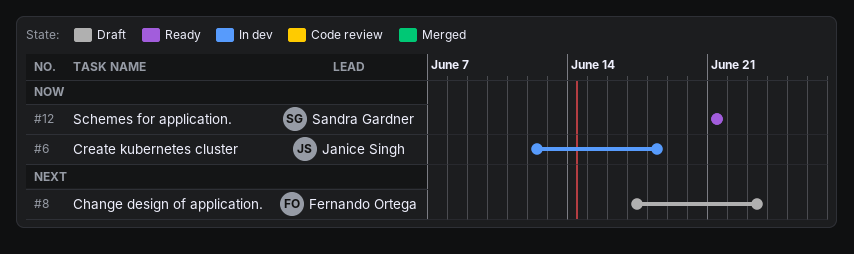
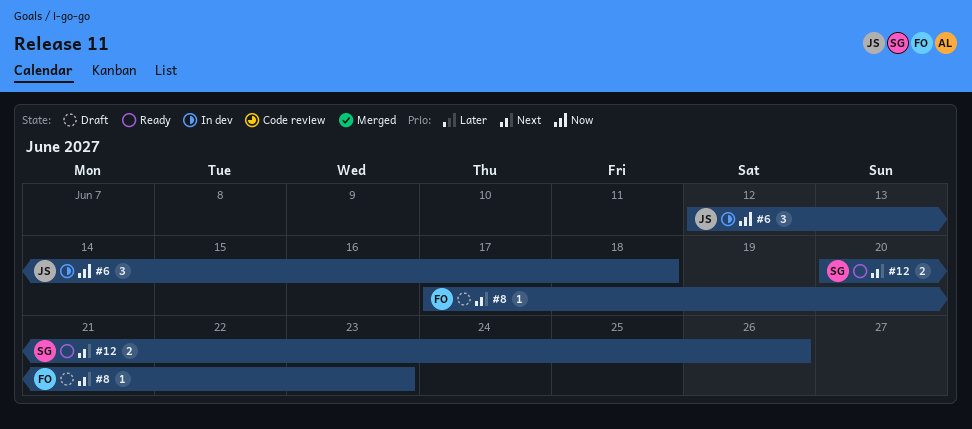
#12, priority: Now -> Next
#12, start: Jun 21 -> Jun 20
#12, due: Jun 21 -> Jun 26

